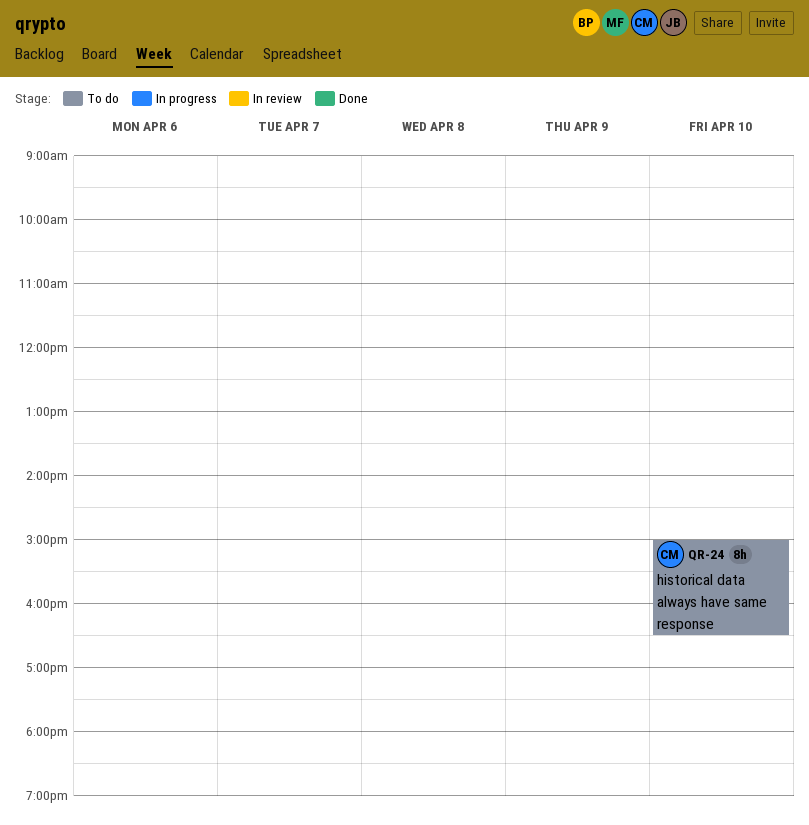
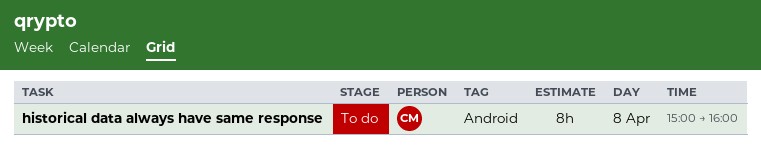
historical data always have same response, day: Apr 10 -> Apr 8
historical data always have same response, ends: 16:30 -> 16:00

